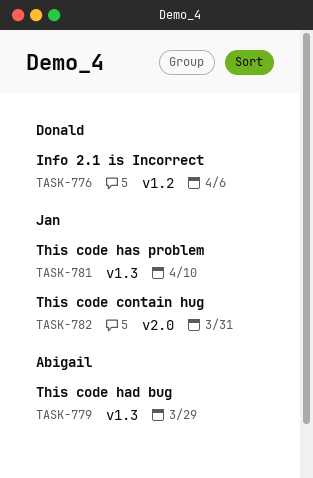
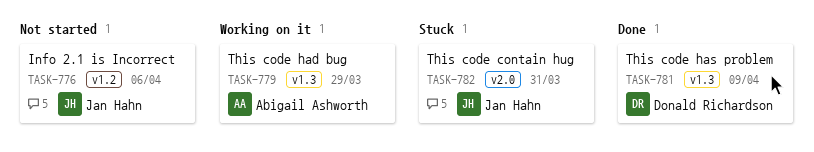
TASK-776, owner: Donald Richardson -> Jan Hahn
TASK-781, owner: Jan Hahn -> Donald Richardson
TASK-781, due: Apr 10 -> Apr 9

